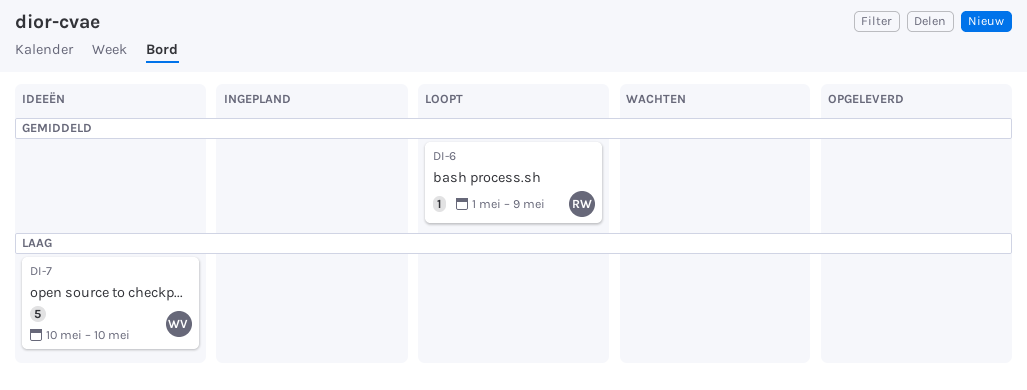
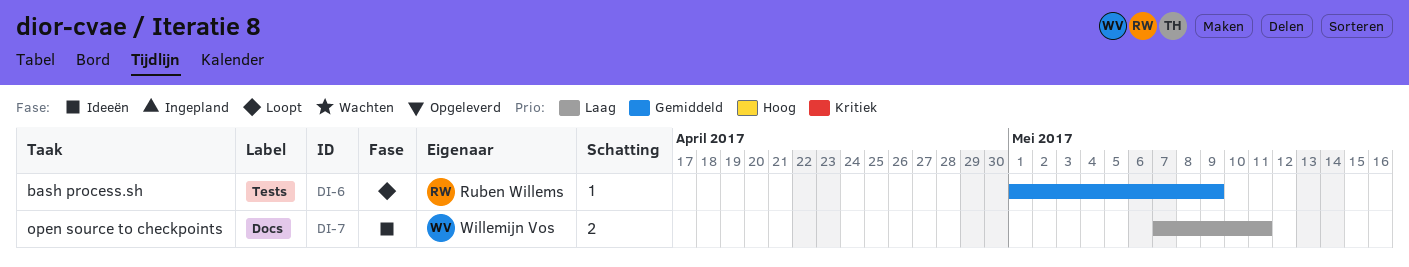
DI-7, estimate: 5 -> 2
DI-7, start: May 10 -> May 7
DI-7, due: May 10 -> May 11

